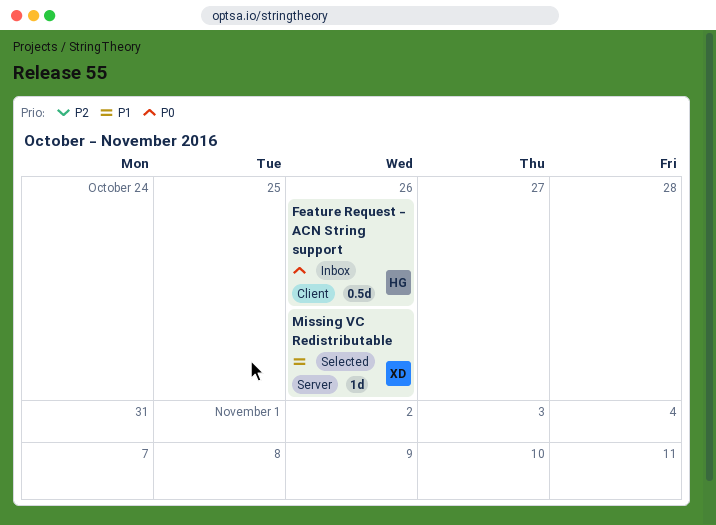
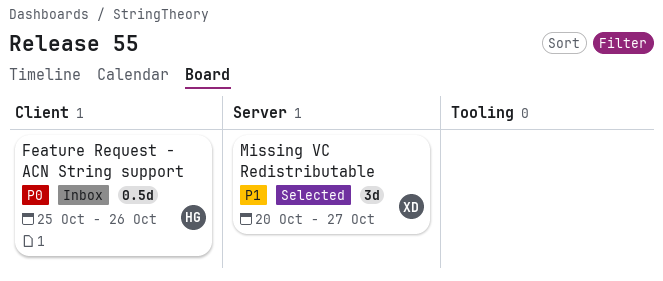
Missing VC Redistributable, estimate: 1d -> 3d
Missing VC Redistributable, due: Oct 26 -> Oct 27

